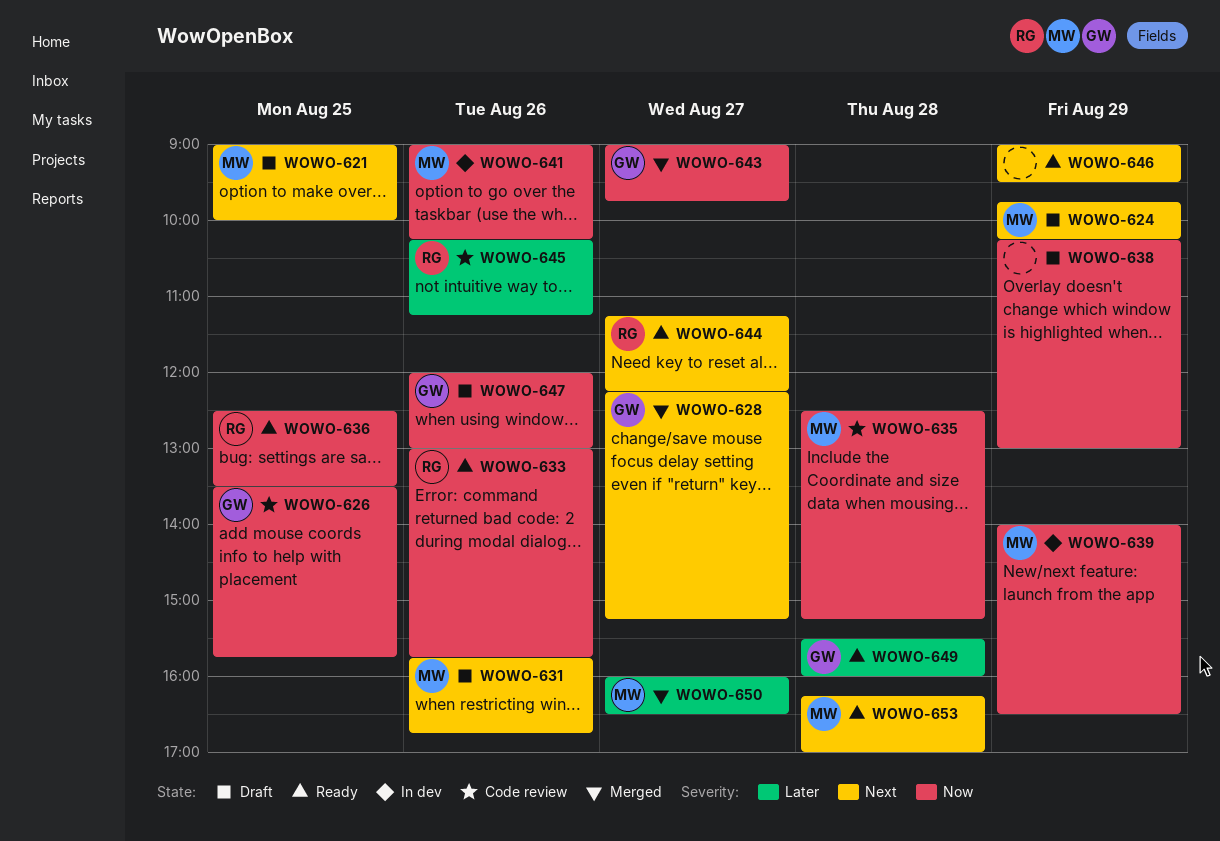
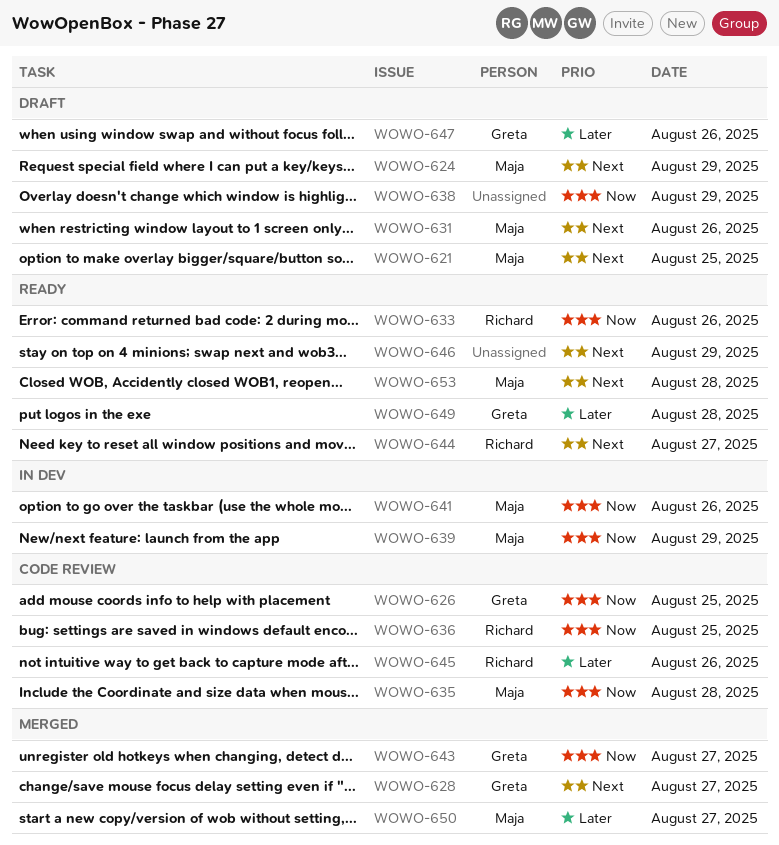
WOWO-636, status: Ready -> Code review
WOWO-647, priority: Now -> Later

